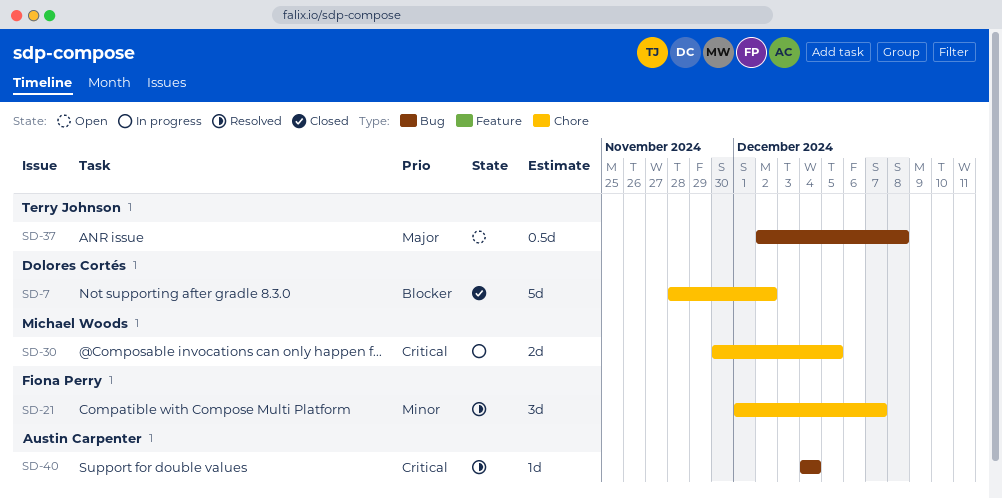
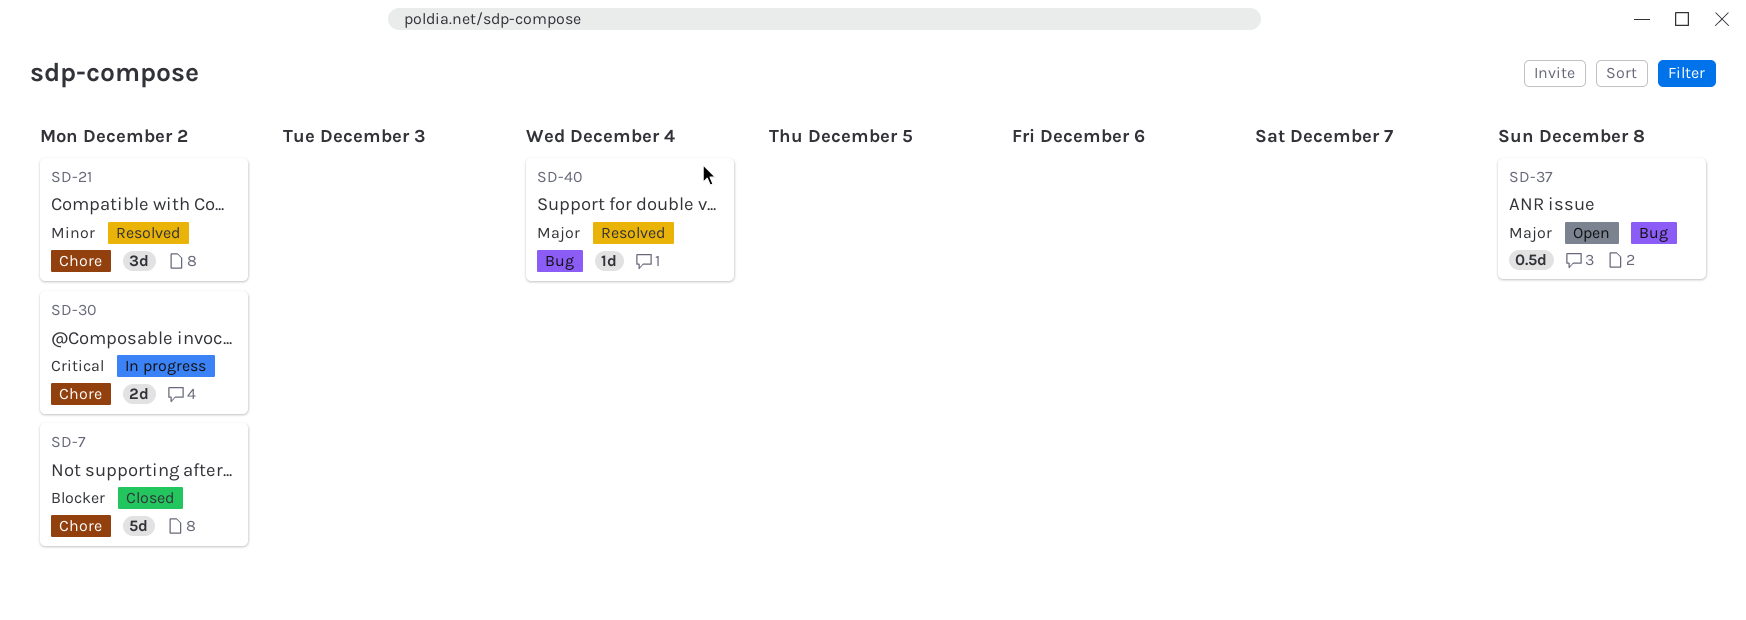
SD-21, due: Dec 7 -> Dec 2
SD-30, due: Dec 5 -> Dec 2
SD-40, priority: Critical -> Major

